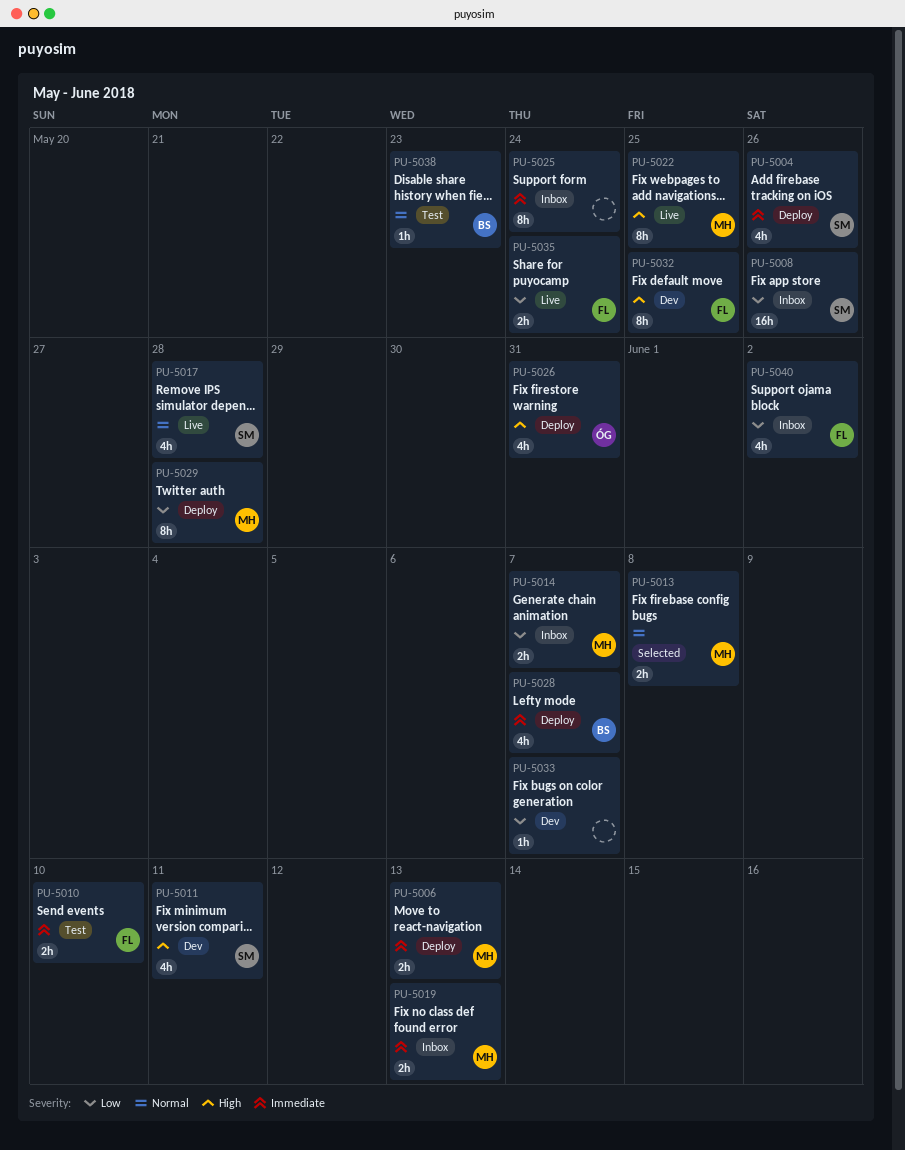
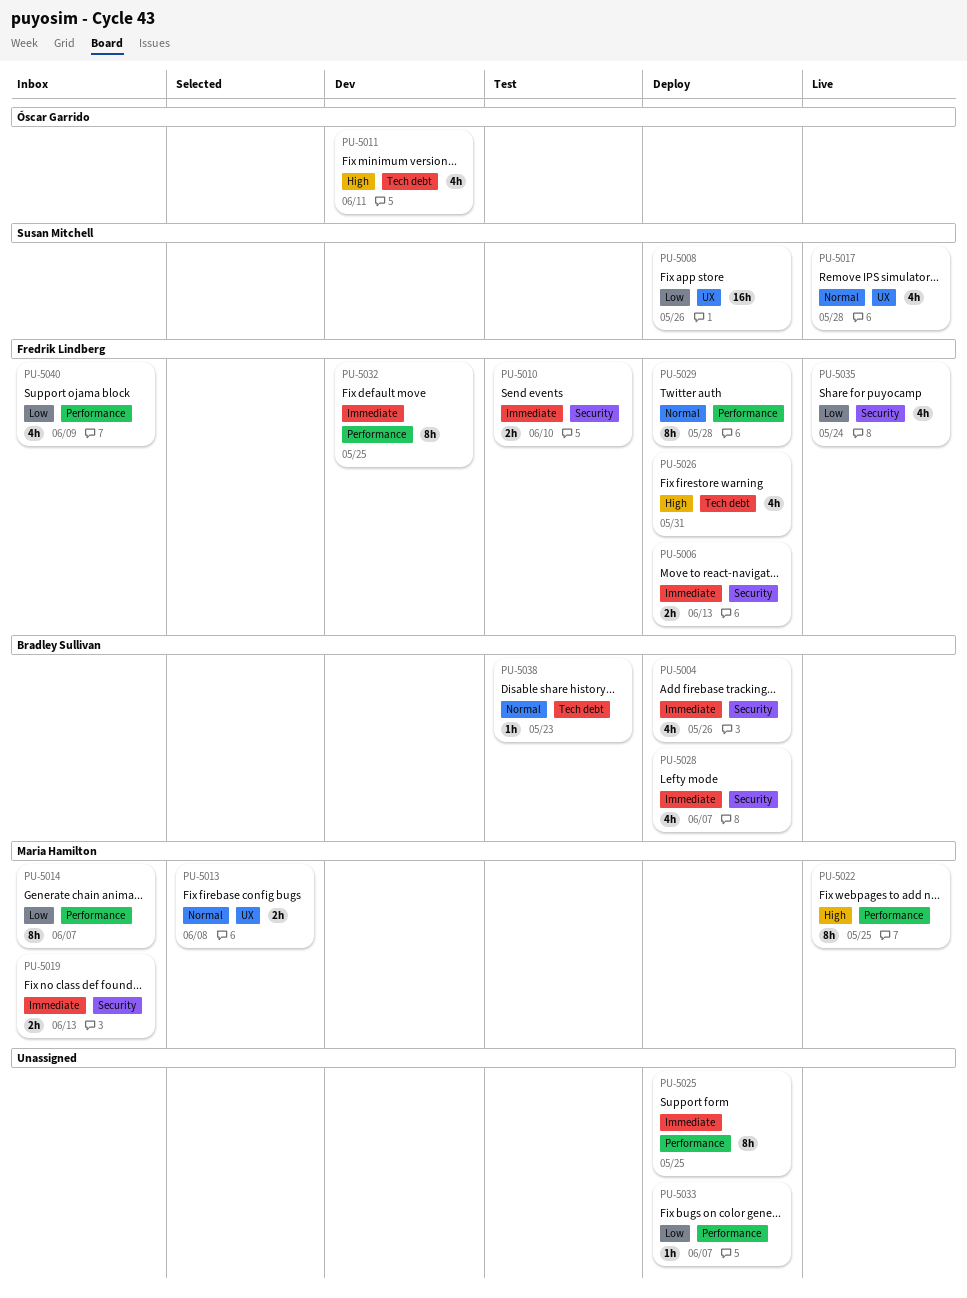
PU-5004, owner: Susan Mitchell -> Bradley Sullivan
PU-5006, owner: Maria Hamilton -> Fredrik Lindberg
PU-5008, status: Inbox -> Deploy
PU-5011, owner: Susan Mitchell -> Óscar Garrido
PU-5014, estimate: 2h -> 8h
PU-5025, status: Inbox -> Deploy
PU-5025, due: May 24 -> May 25
PU-5026, owner: Óscar Garrido -> Fredrik Lindberg
PU-5029, owner: Maria Hamilton -> Fredrik Lindberg
PU-5029, priority: Low -> Normal
PU-5032, priority: High -> Immediate
PU-5033, status: Dev -> Deploy
PU-5035, estimate: 2h -> 4h
PU-5040, due: Jun 2 -> Jun 9

